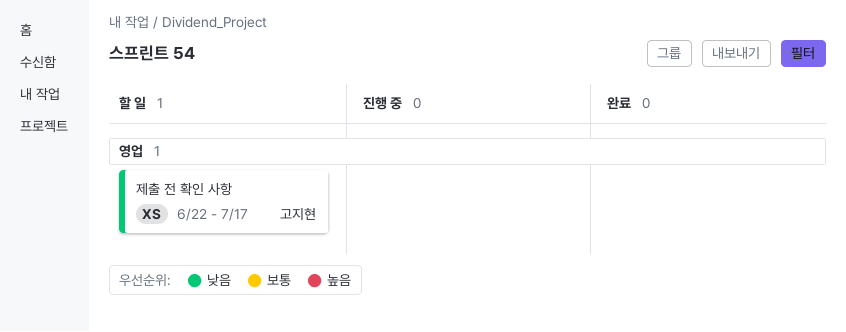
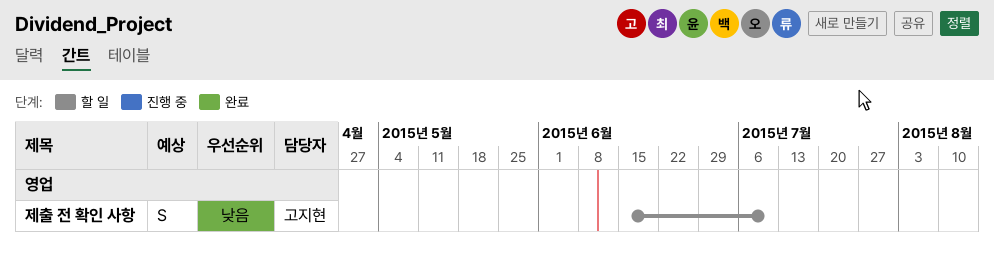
제출 전 확인 사항, estimate: XS -> S
제출 전 확인 사항, start: Jun 22 -> Jun 15
제출 전 확인 사항, due: Jul 17 -> Jul 10

